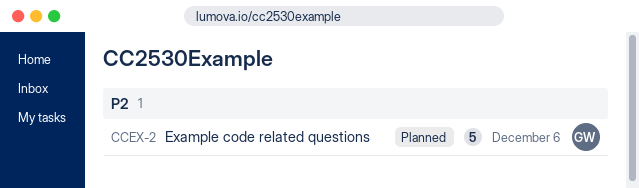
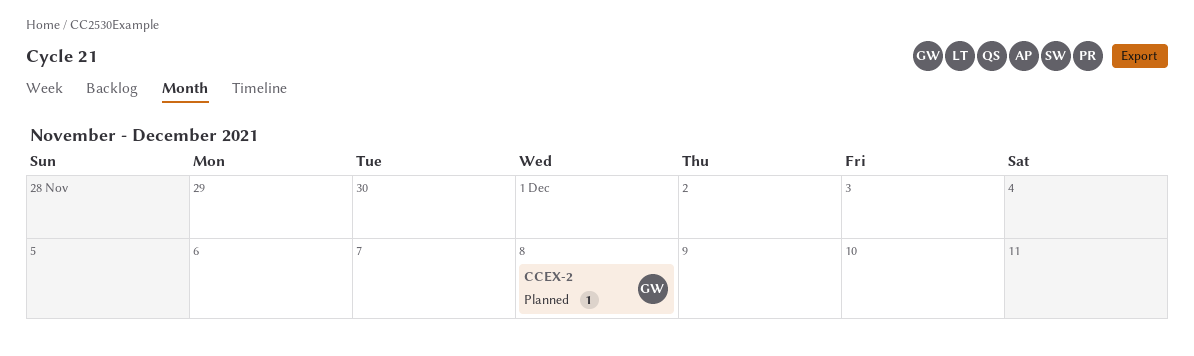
CCEX-2, estimate: 5 -> 1
CCEX-2, due: Dec 6 -> Dec 8

